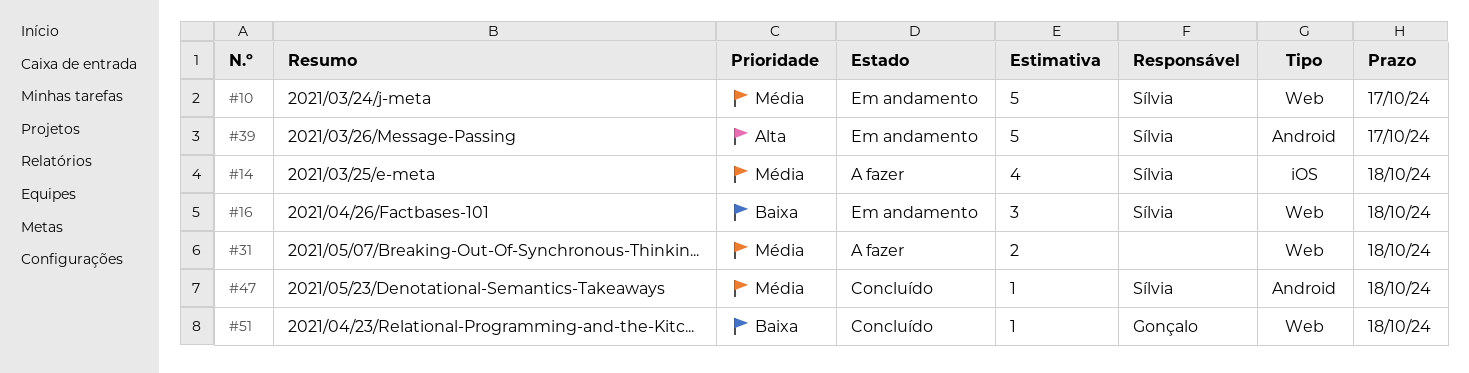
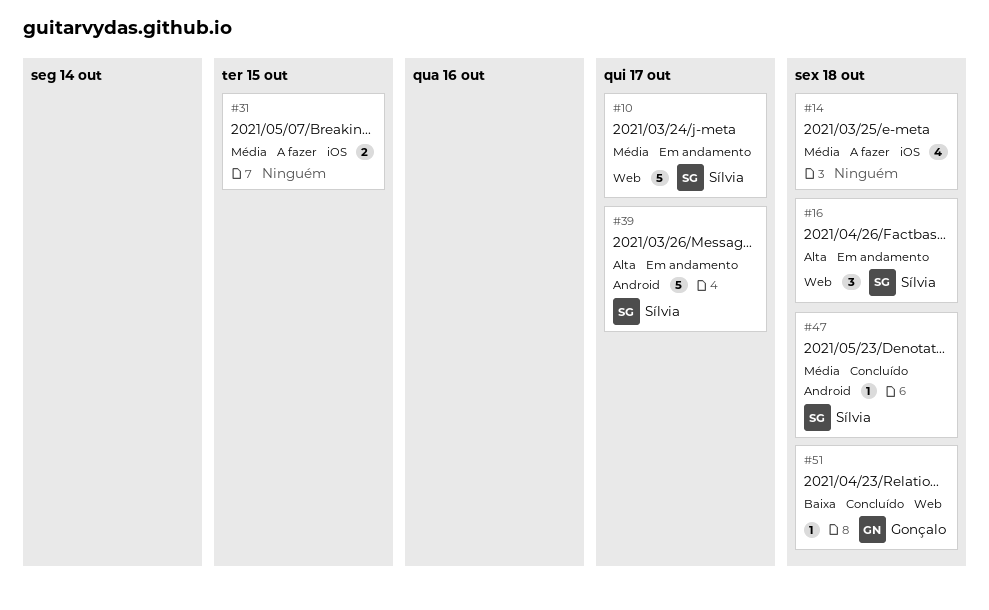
#14, owner: Sílvia -> none
#16, priority: Baixa -> Alta
#31, label: Web -> iOS
#31, due: Oct 18 -> Oct 15

